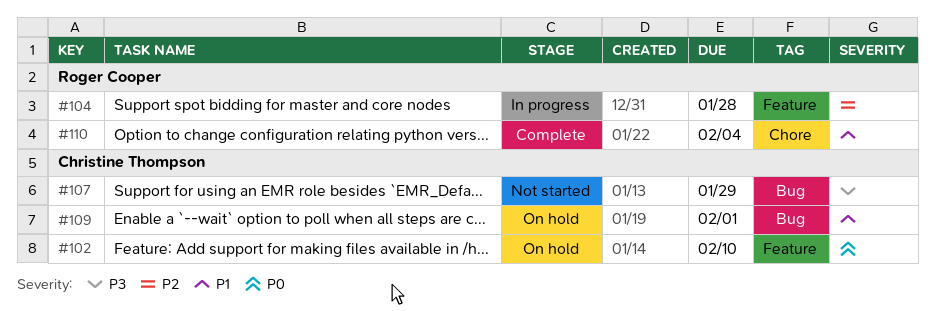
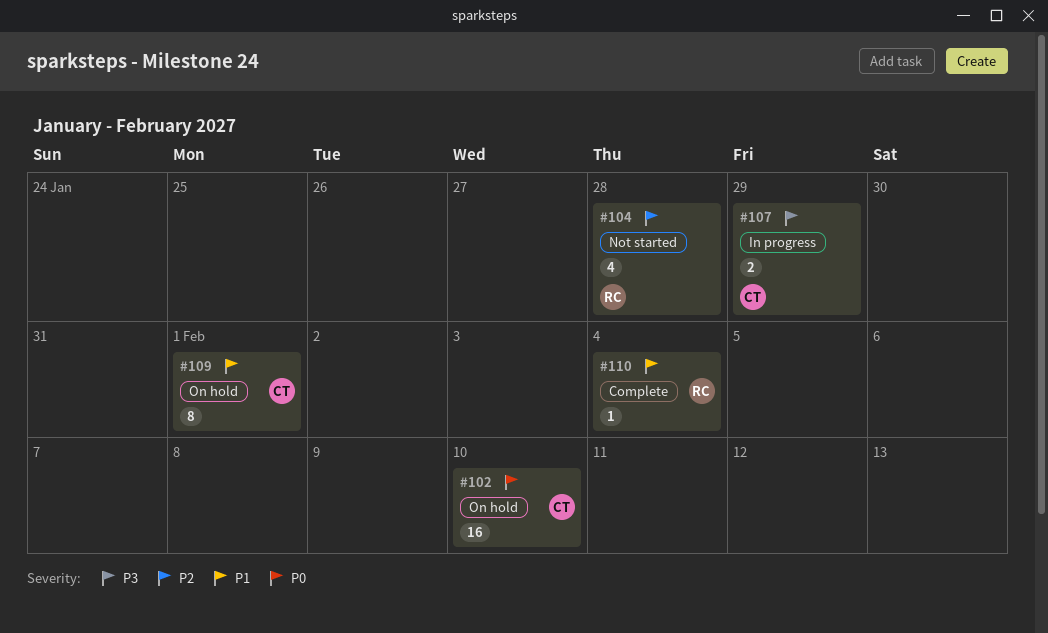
#104, status: In progress -> Not started
#107, status: Not started -> In progress

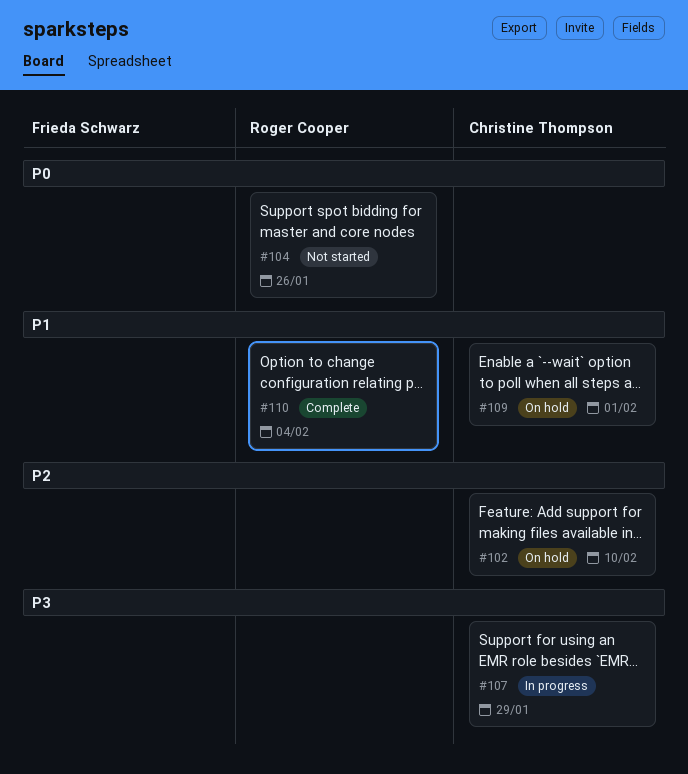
#102, priority: P0 -> P2
#104, priority: P2 -> P0
#104, due: Jan 28 -> Jan 26

